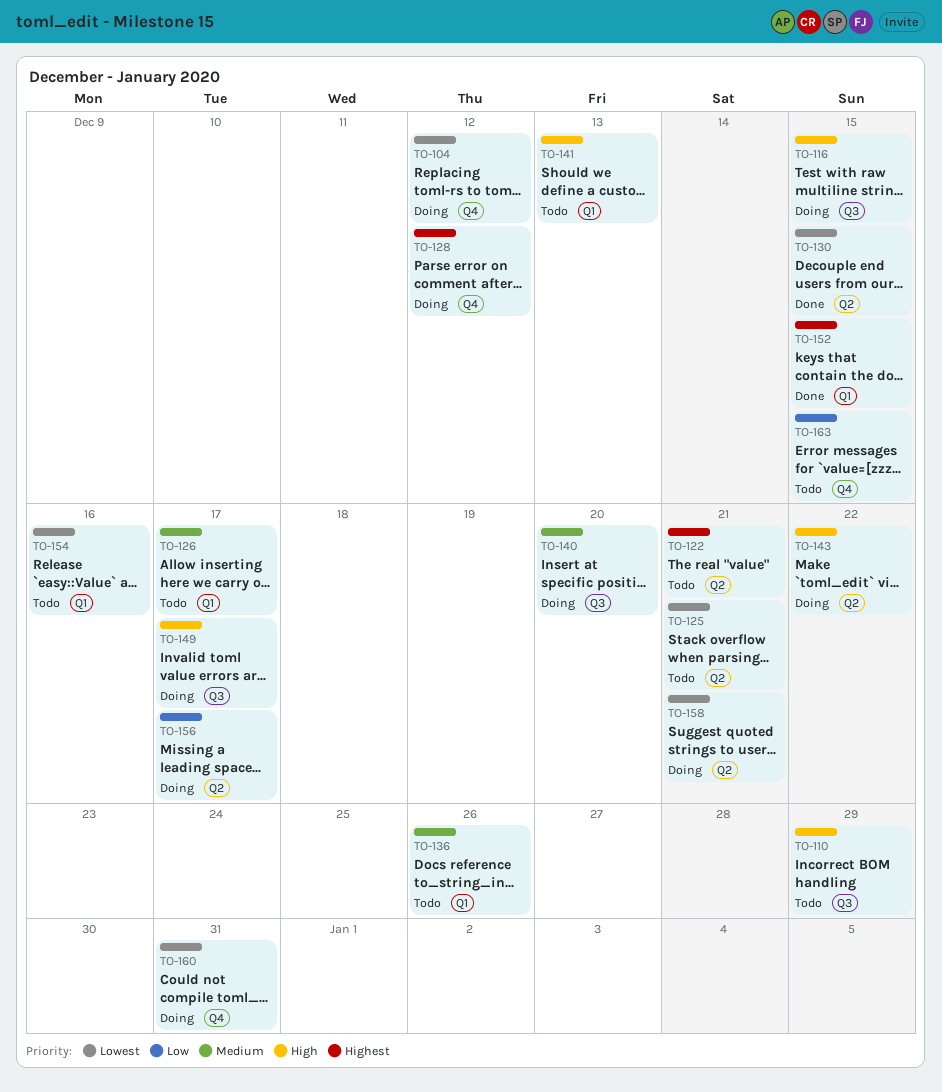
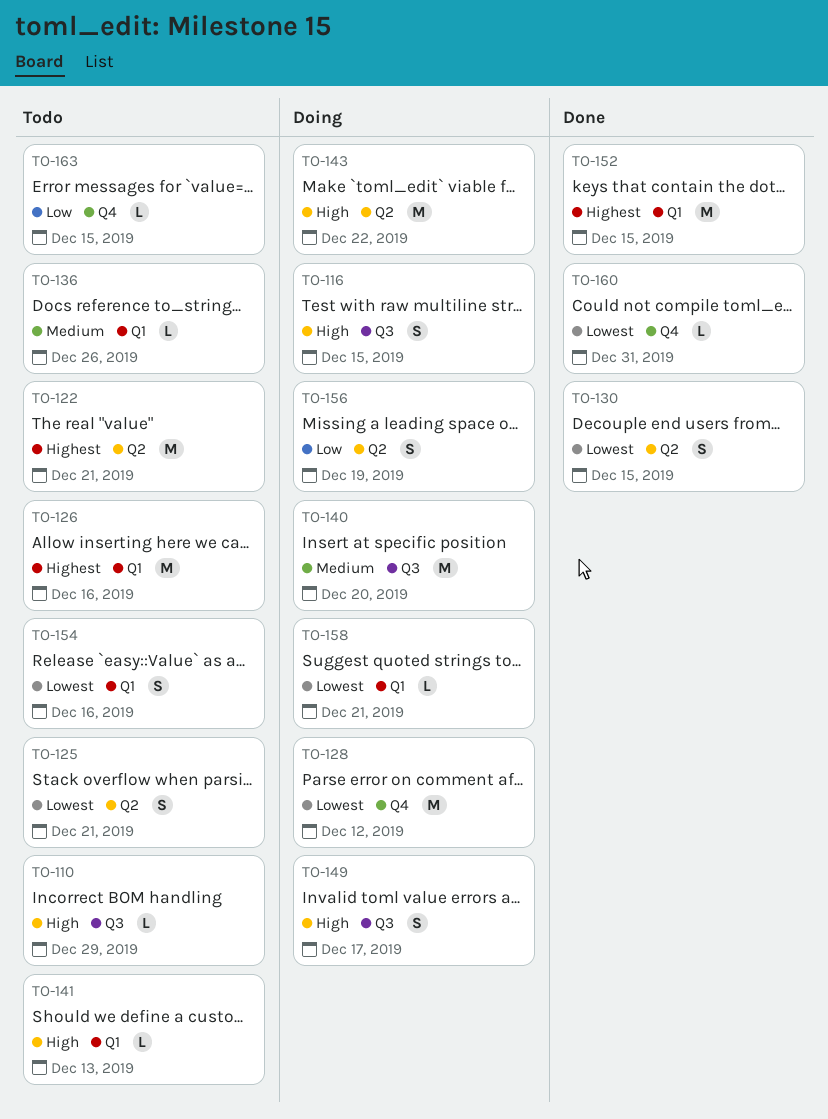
TO-104: present -> none
TO-126, priority: Medium -> Highest
TO-126, due: Dec 17 -> Dec 16
TO-128, priority: Highest -> Lowest
TO-156, due: Dec 17 -> Dec 19
TO-158, label: Q2 -> Q1
TO-160, status: Doing -> Done

